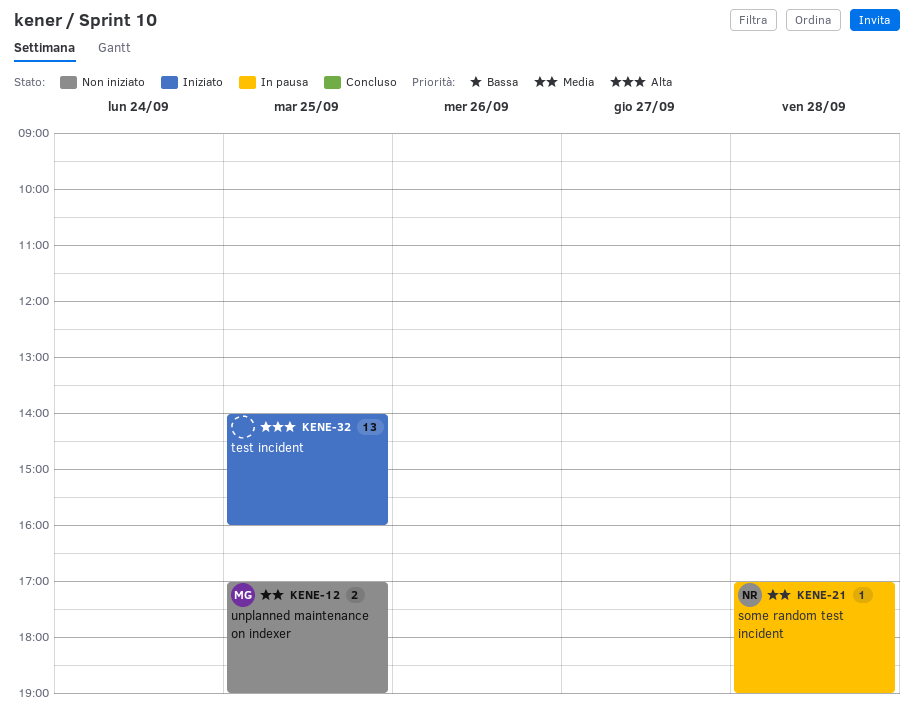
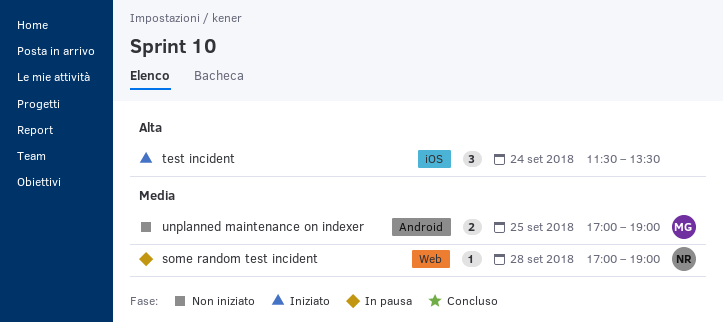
test incident, estimate: 13 -> 3
test incident, day: Sep 25 -> Sep 24
test incident, begins: 14:00 -> 11:30
test incident, ends: 16:00 -> 13:30

